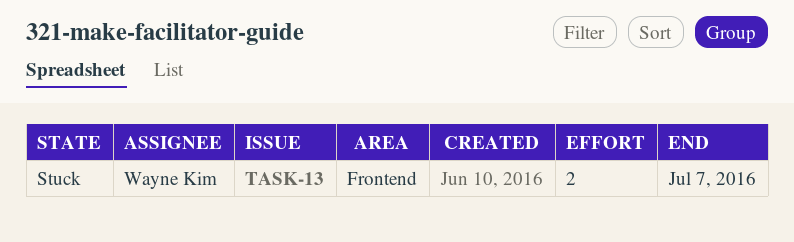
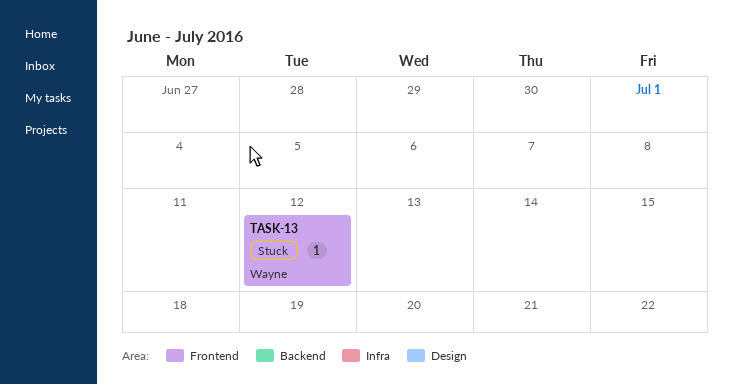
TASK-13, estimate: 2 -> 1
TASK-13, due: Jul 7 -> Jul 12

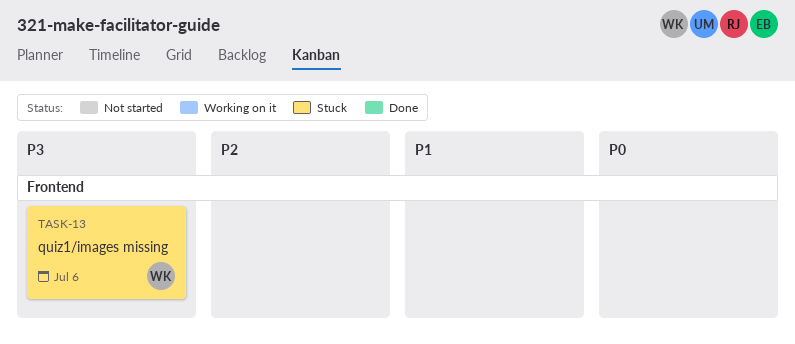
TASK-13, due: Jul 12 -> Jul 6

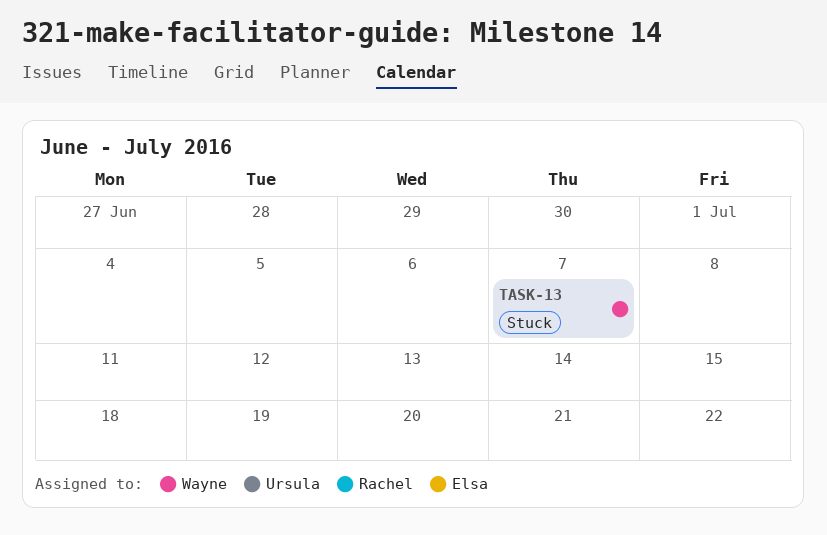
TASK-13, due: Jul 6 -> Jul 7

